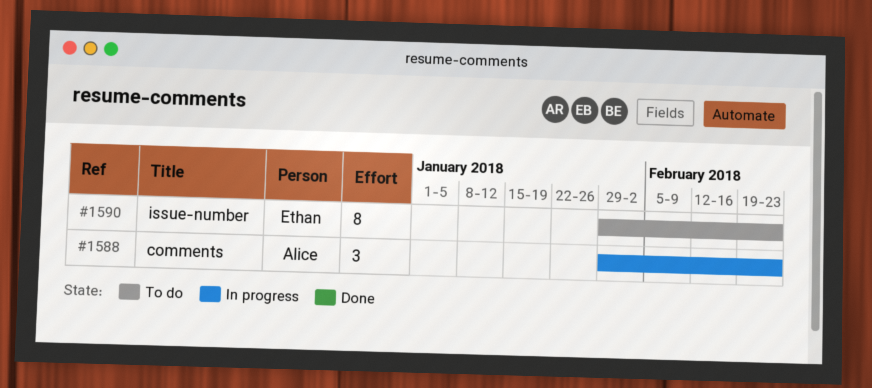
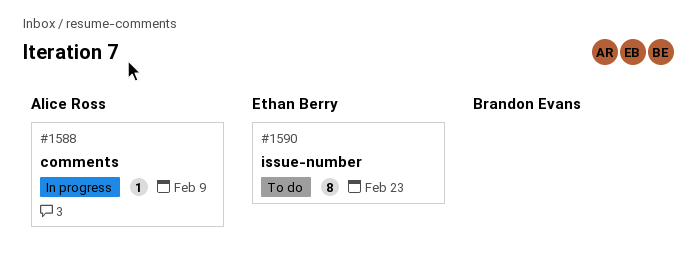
#1588, estimate: 3 -> 1
#1588, due: Feb 23 -> Feb 9

